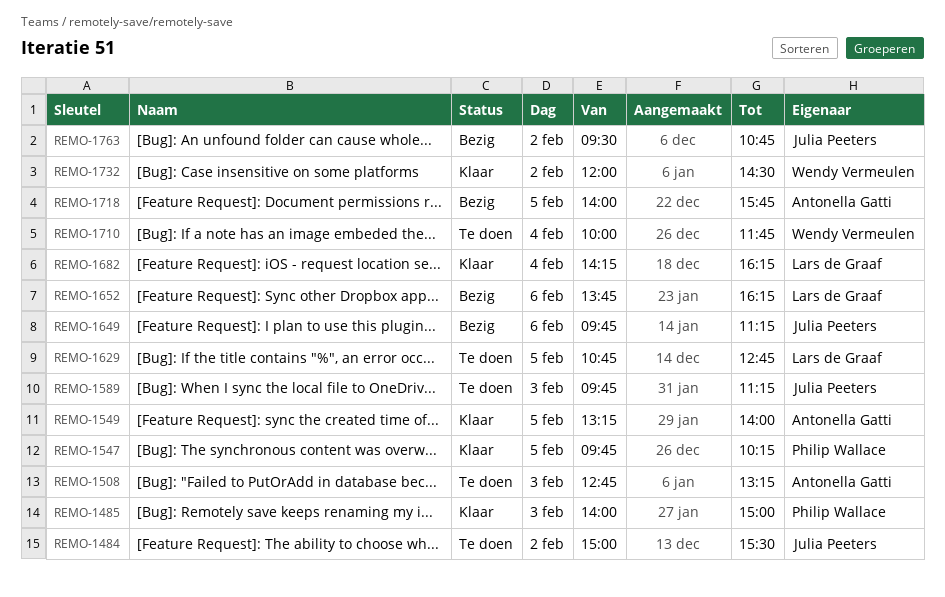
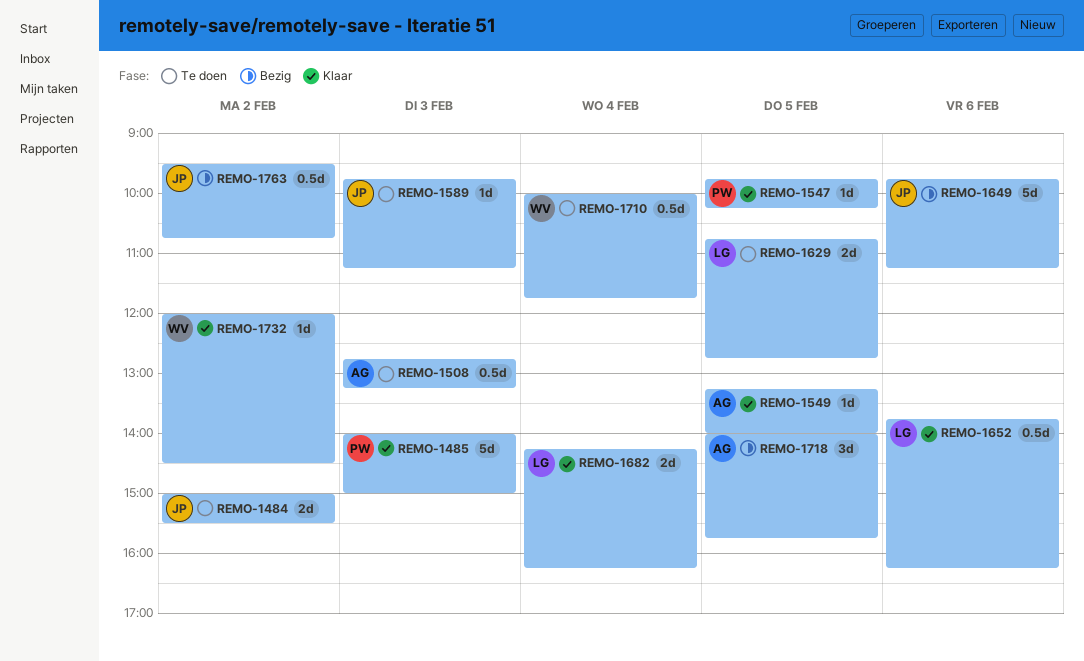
REMO-1652, status: Bezig -> Klaar

